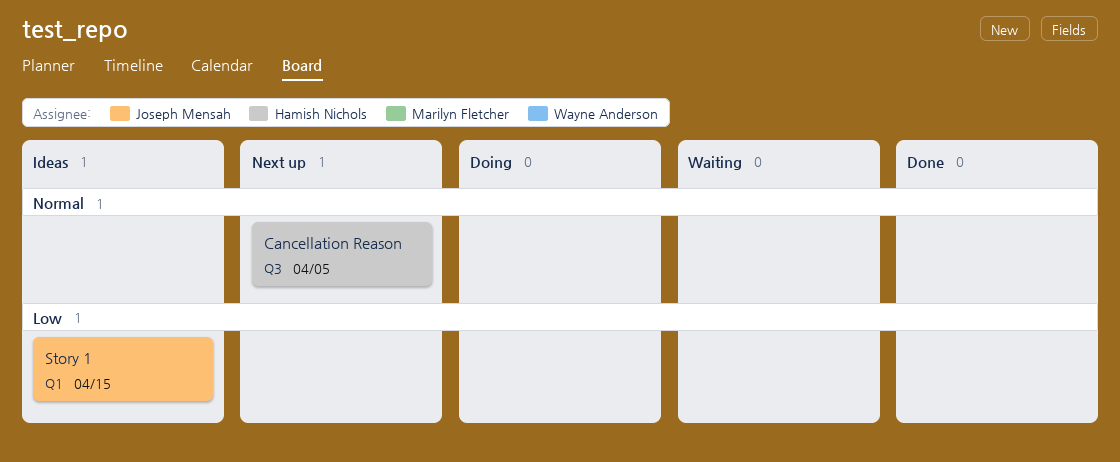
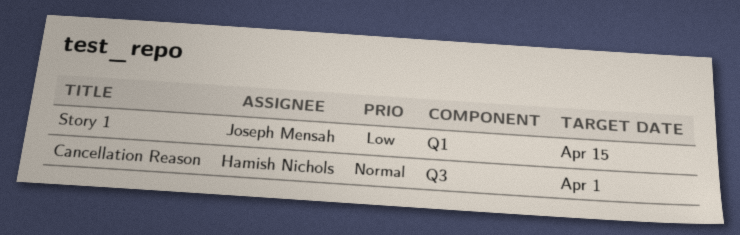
Cancellation Reason, due: Apr 5 -> Apr 1

